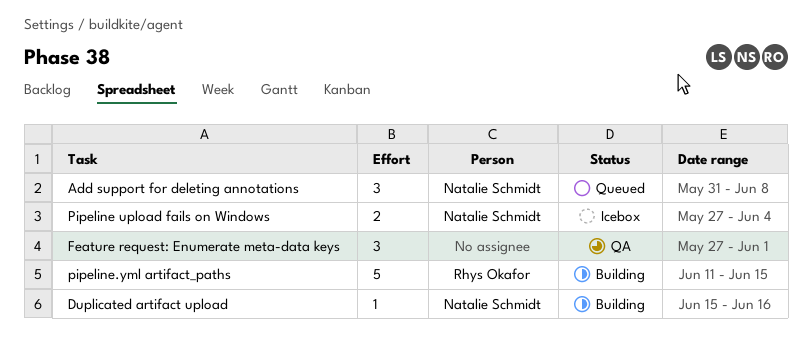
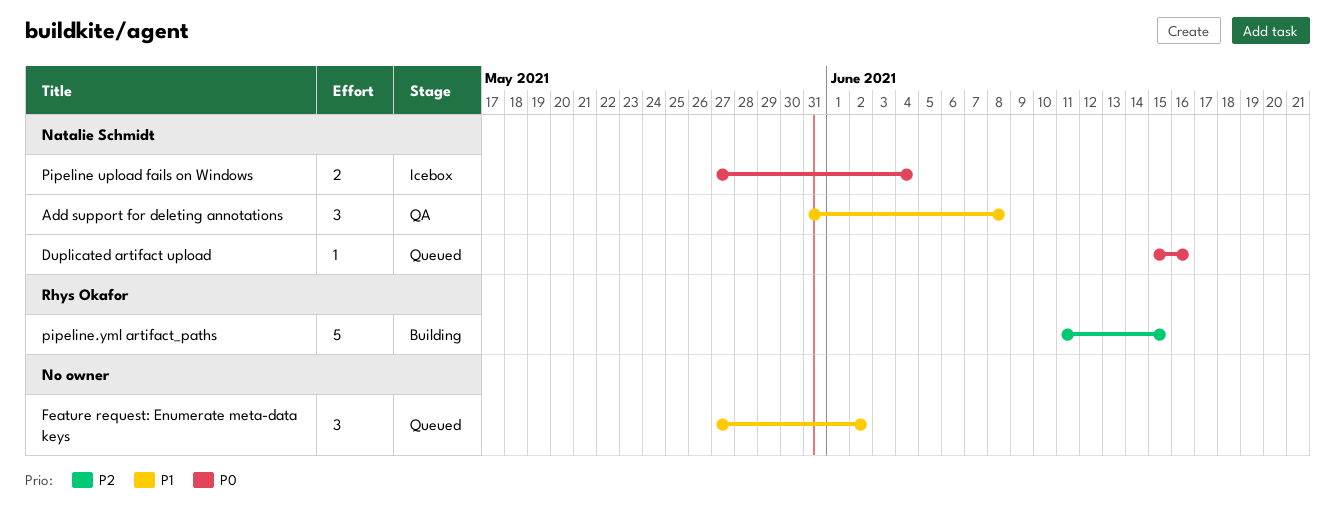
Add support for deleting annotations, status: Queued -> QA
Duplicated artifact upload, status: Building -> Queued
Feature request: Enumerate meta-data keys, status: QA -> Queued
Feature request: Enumerate meta-data keys, due: Jun 1 -> Jun 2

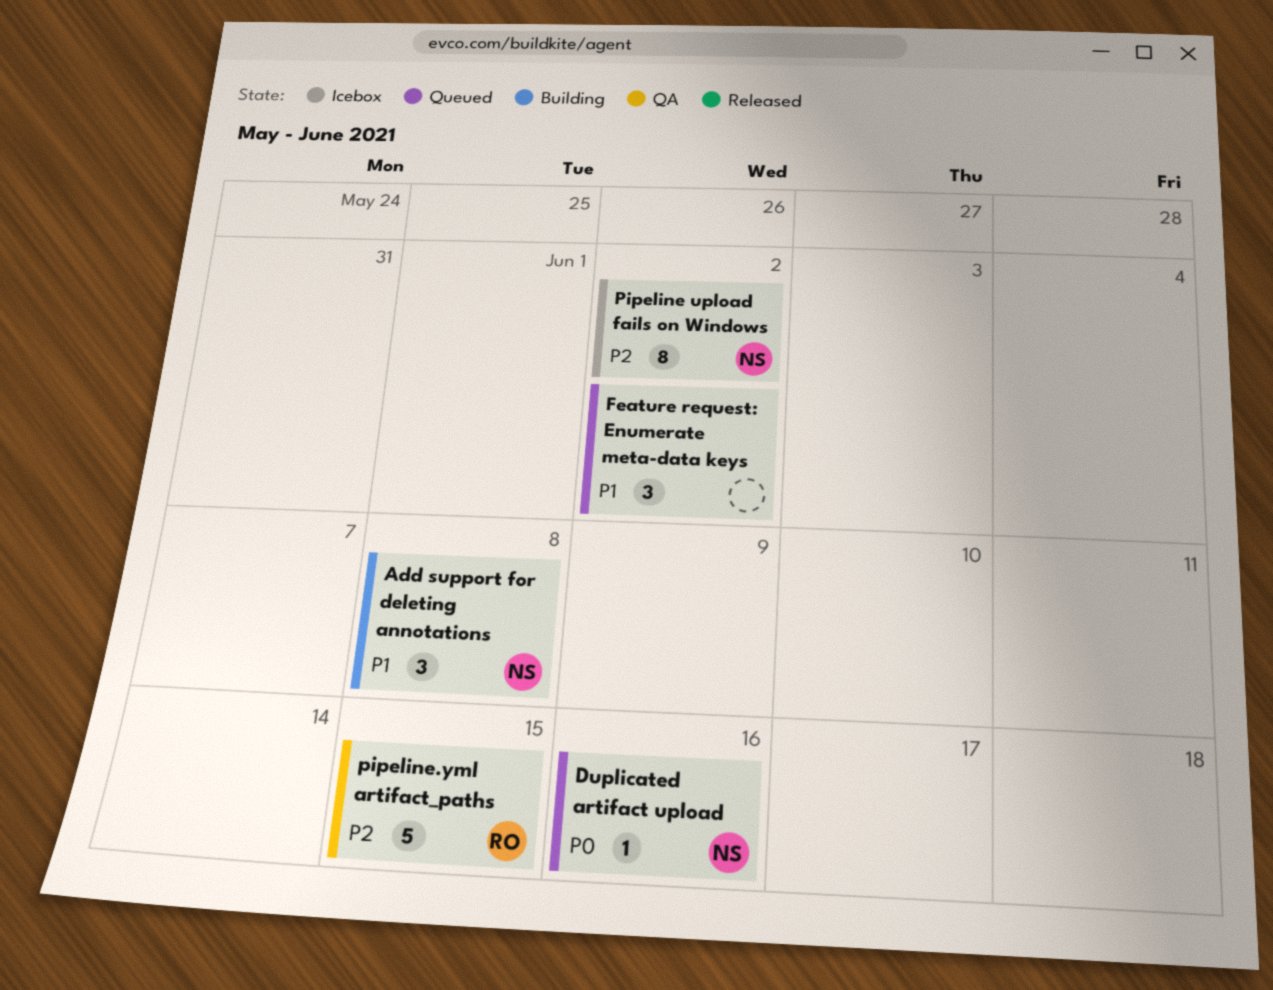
Add support for deleting annotations, status: QA -> Building
Pipeline upload fails on Windows, priority: P0 -> P2
Pipeline upload fails on Windows, estimate: 2 -> 8
Pipeline upload fails on Windows, due: Jun 4 -> Jun 2
pipeline.yml artifact_paths, status: Building -> QA

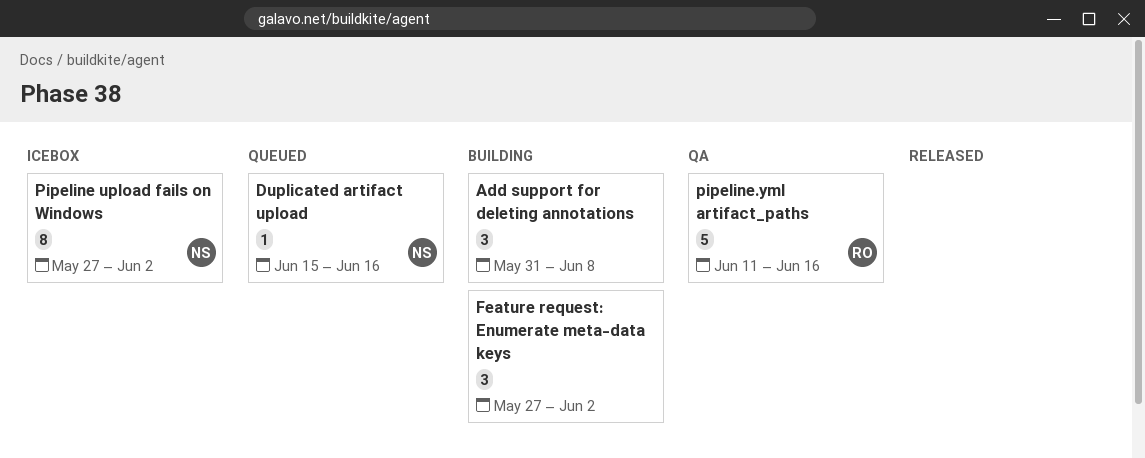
Add support for deleting annotations, owner: NS -> none
Feature request: Enumerate meta-data keys, status: Queued -> Building
pipeline.yml artifact_paths, due: Jun 15 -> Jun 16

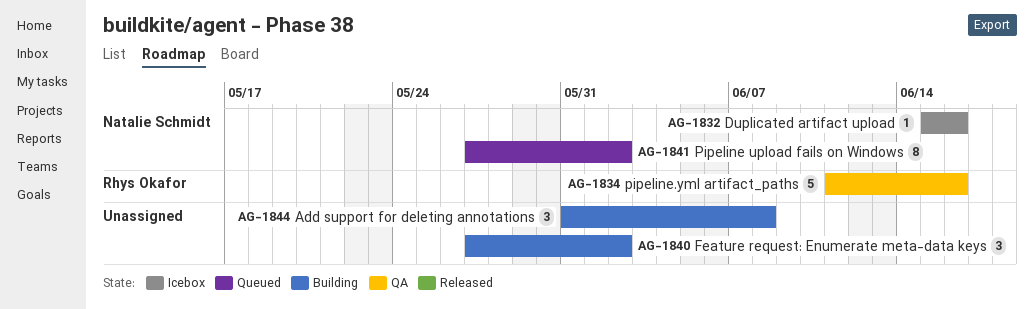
Duplicated artifact upload, status: Queued -> Icebox
Pipeline upload fails on Windows, status: Icebox -> Queued

